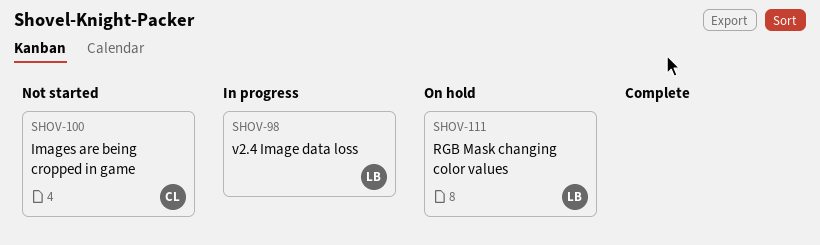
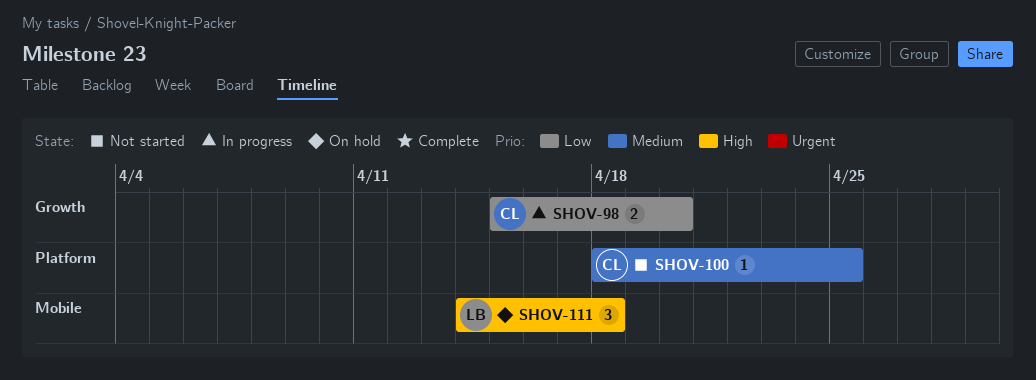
SHOV-98, owner: LB -> CL

